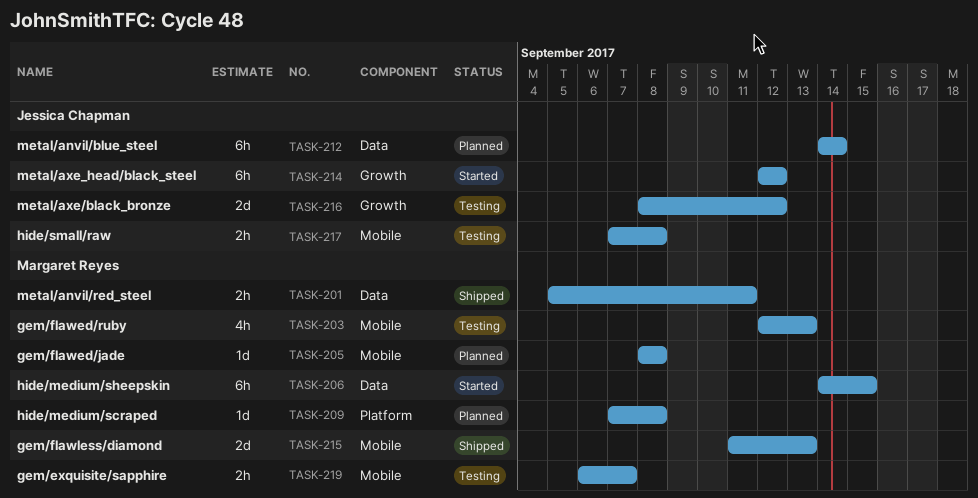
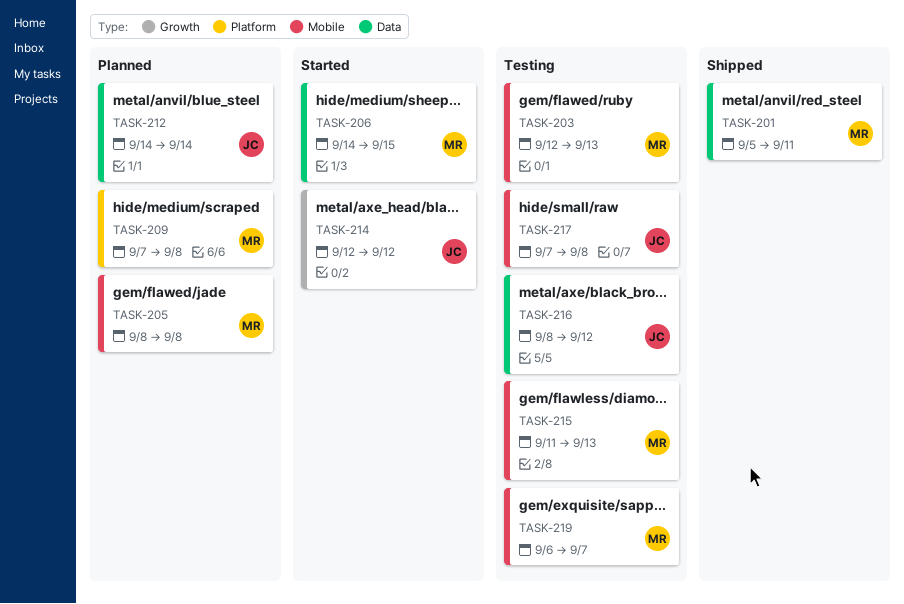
TASK-215, status: Shipped -> Testing
TASK-216, label: Growth -> Data

